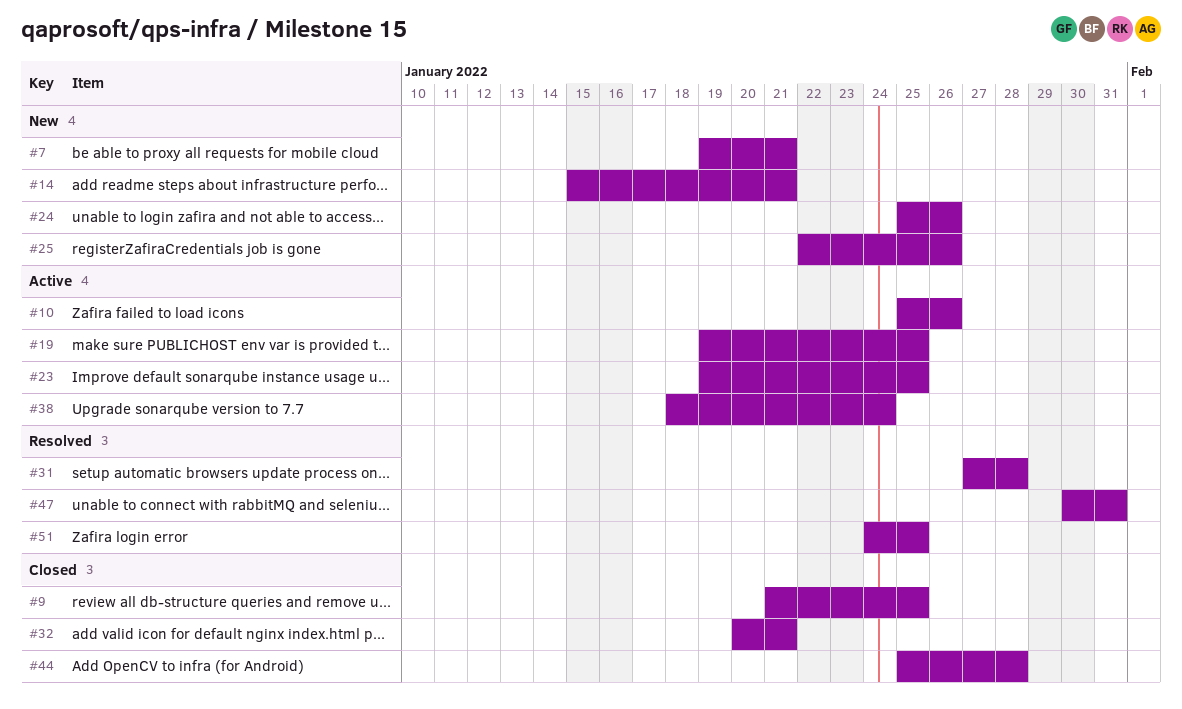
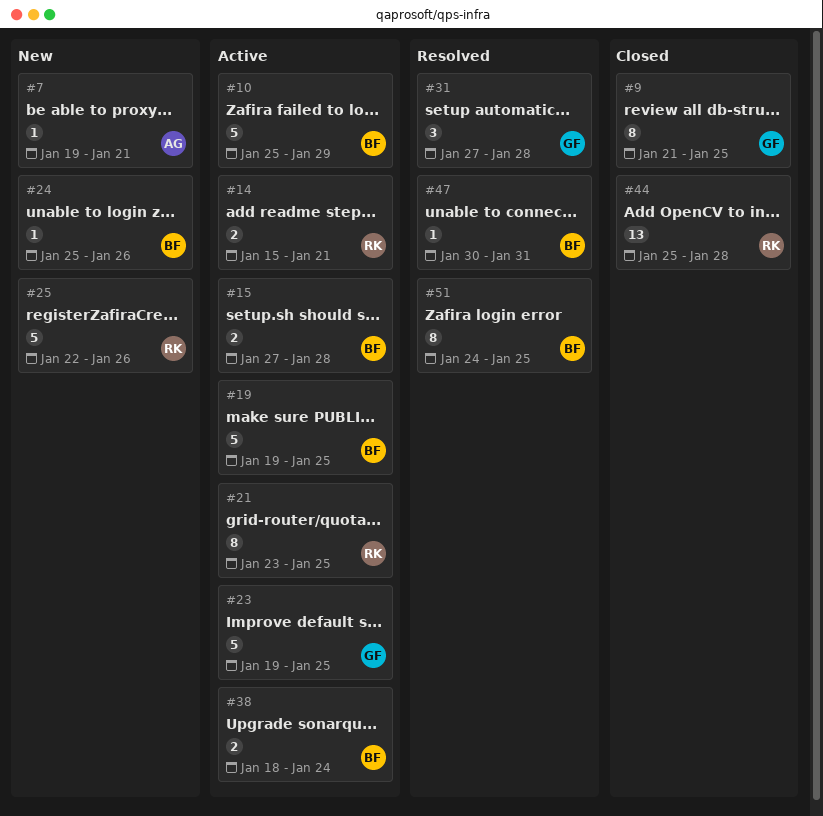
#10, due: Jan 26 -> Jan 29
#14, status: New -> Active
#15: none -> present
#21: none -> present
#32: present -> none

